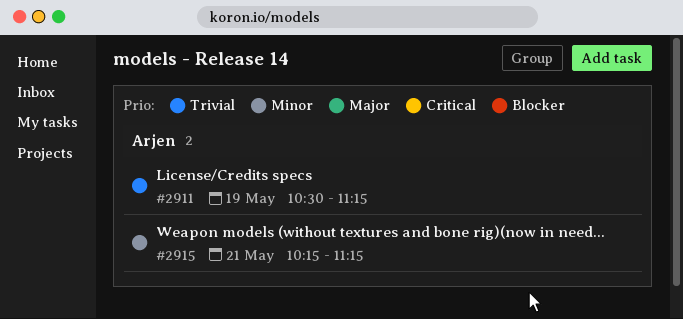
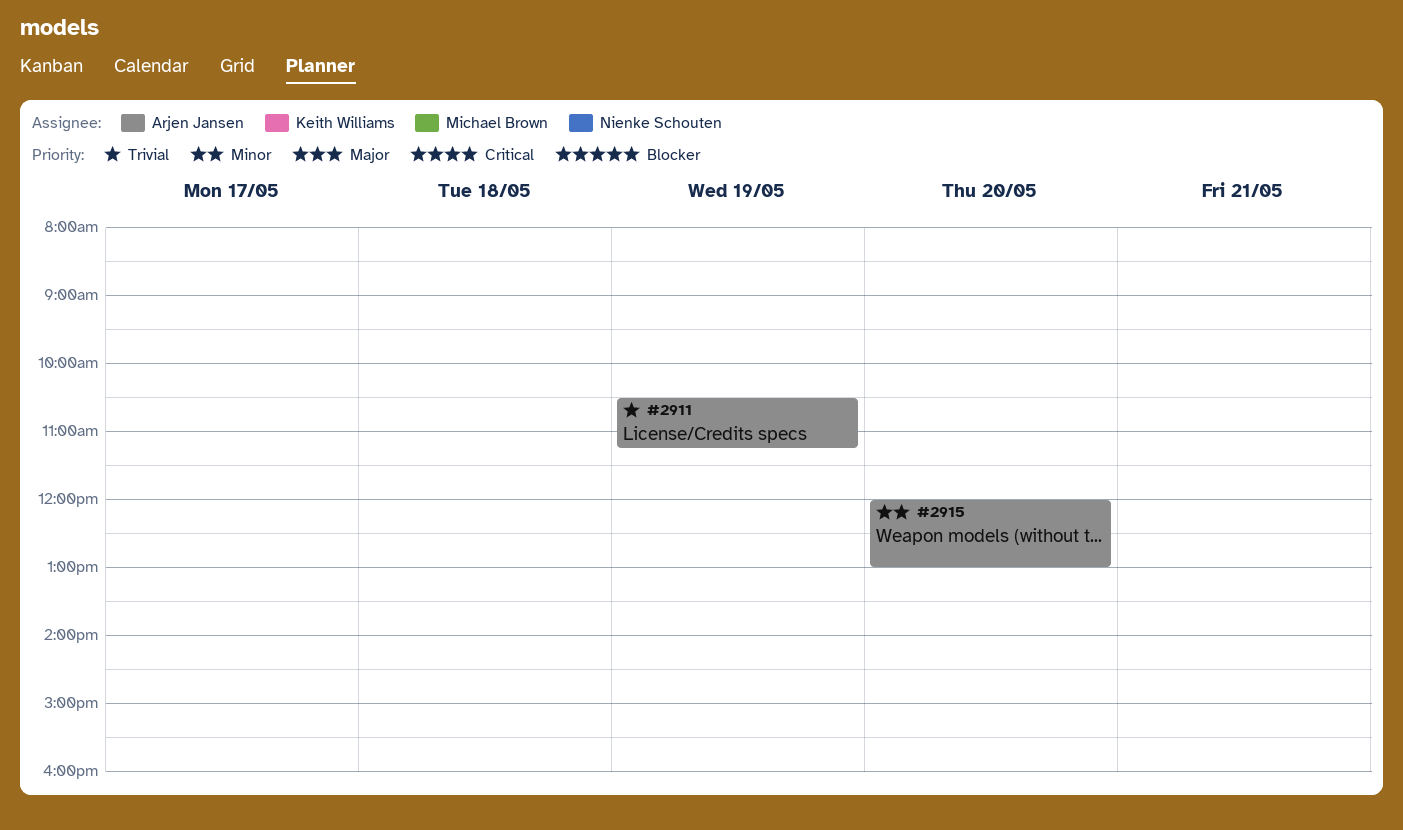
#2915, day: May 21 -> May 20
#2915, begins: 10:15 -> 12:00
#2915, ends: 11:15 -> 13:00

